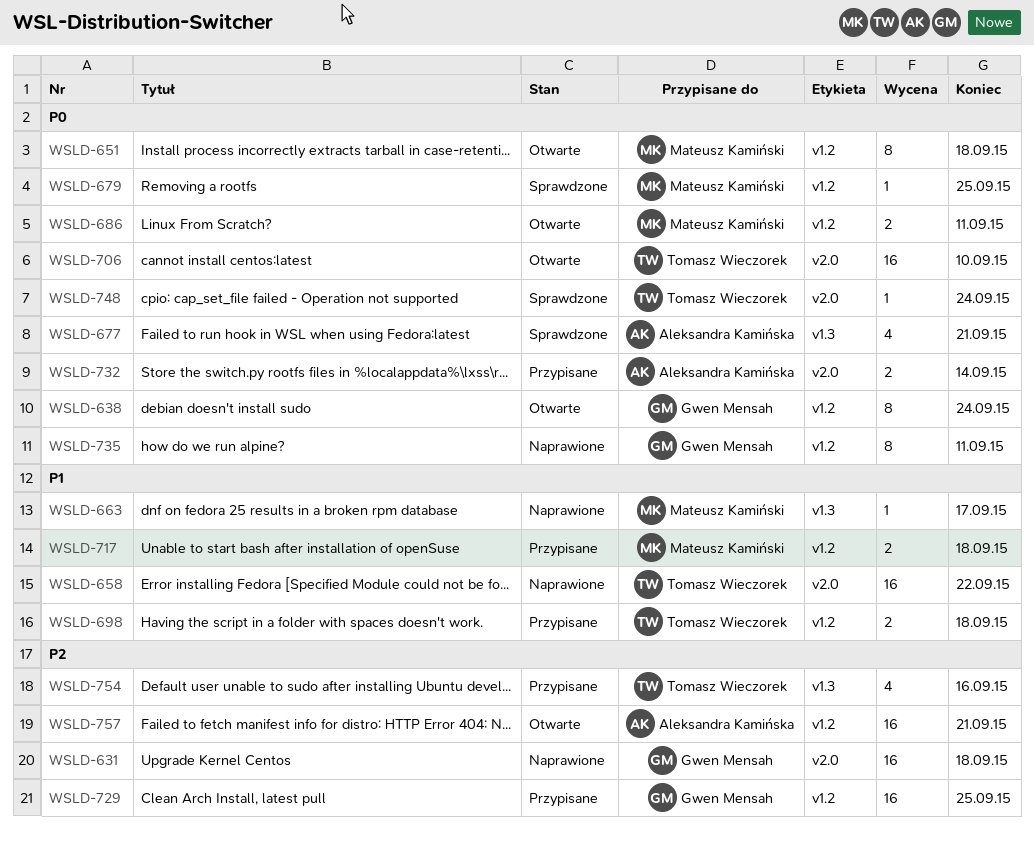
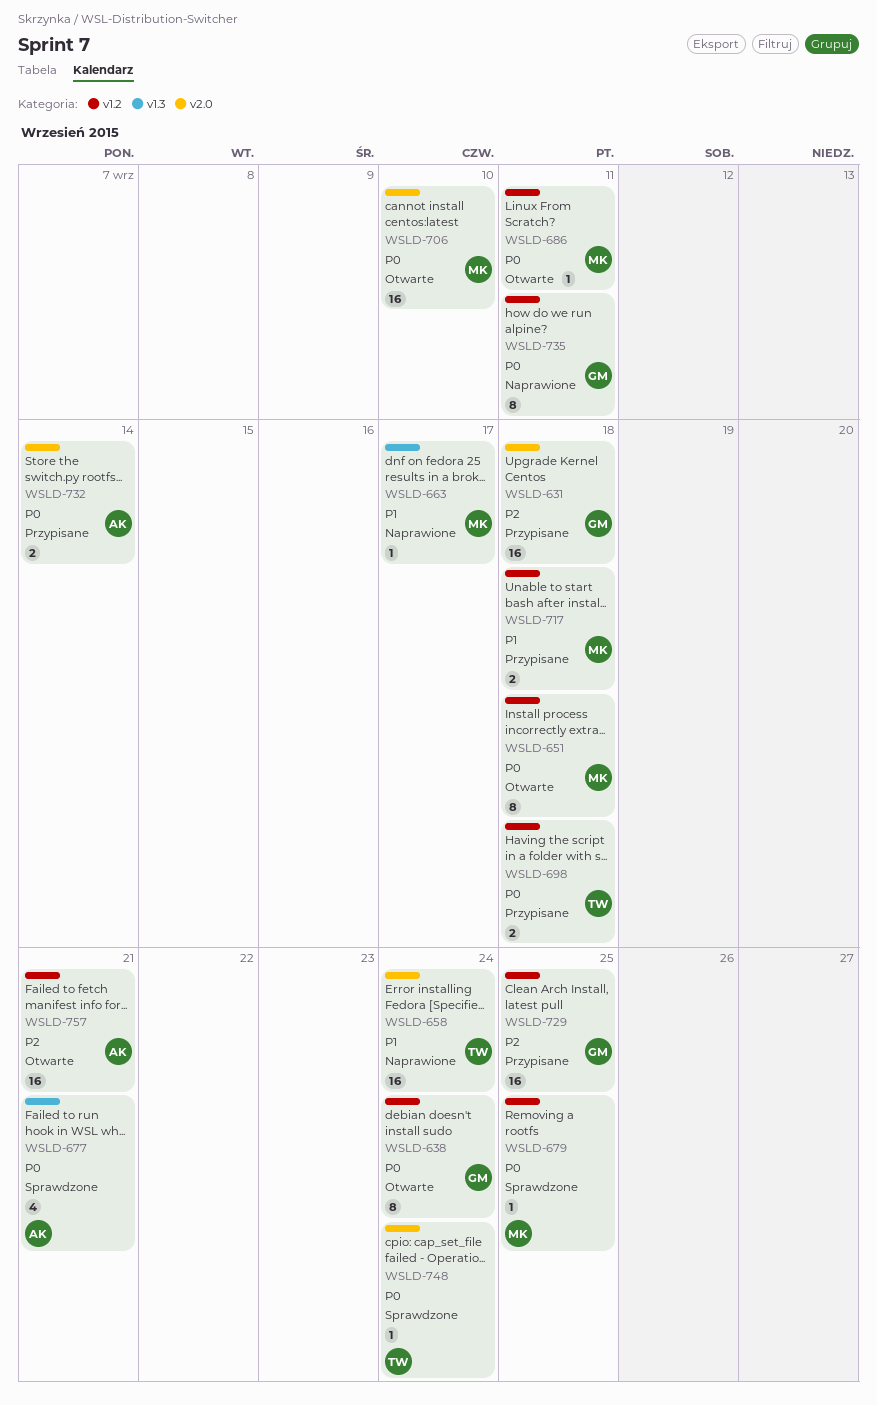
WSLD-631, status: Naprawione -> Przypisane
WSLD-658, due: Sep 22 -> Sep 24
WSLD-686, estimate: 2 -> 1
WSLD-698, priority: P1 -> P0
WSLD-706, owner: Tomasz Wieczorek -> Mateusz Kamiński
WSLD-754: present -> none

